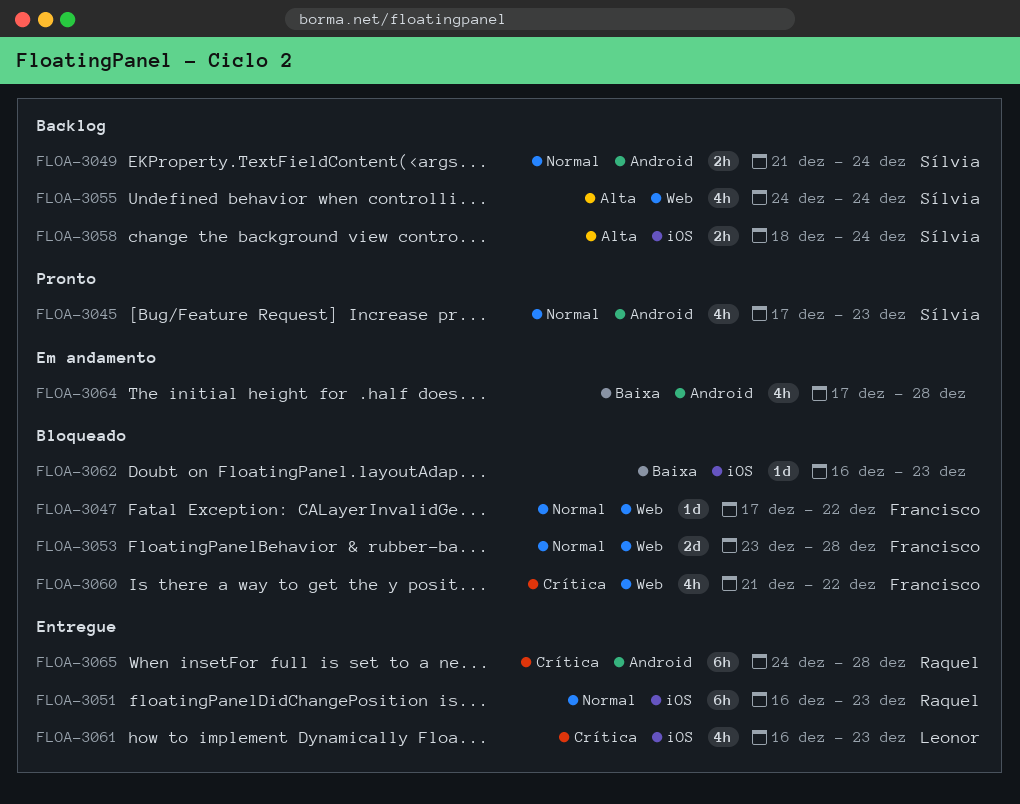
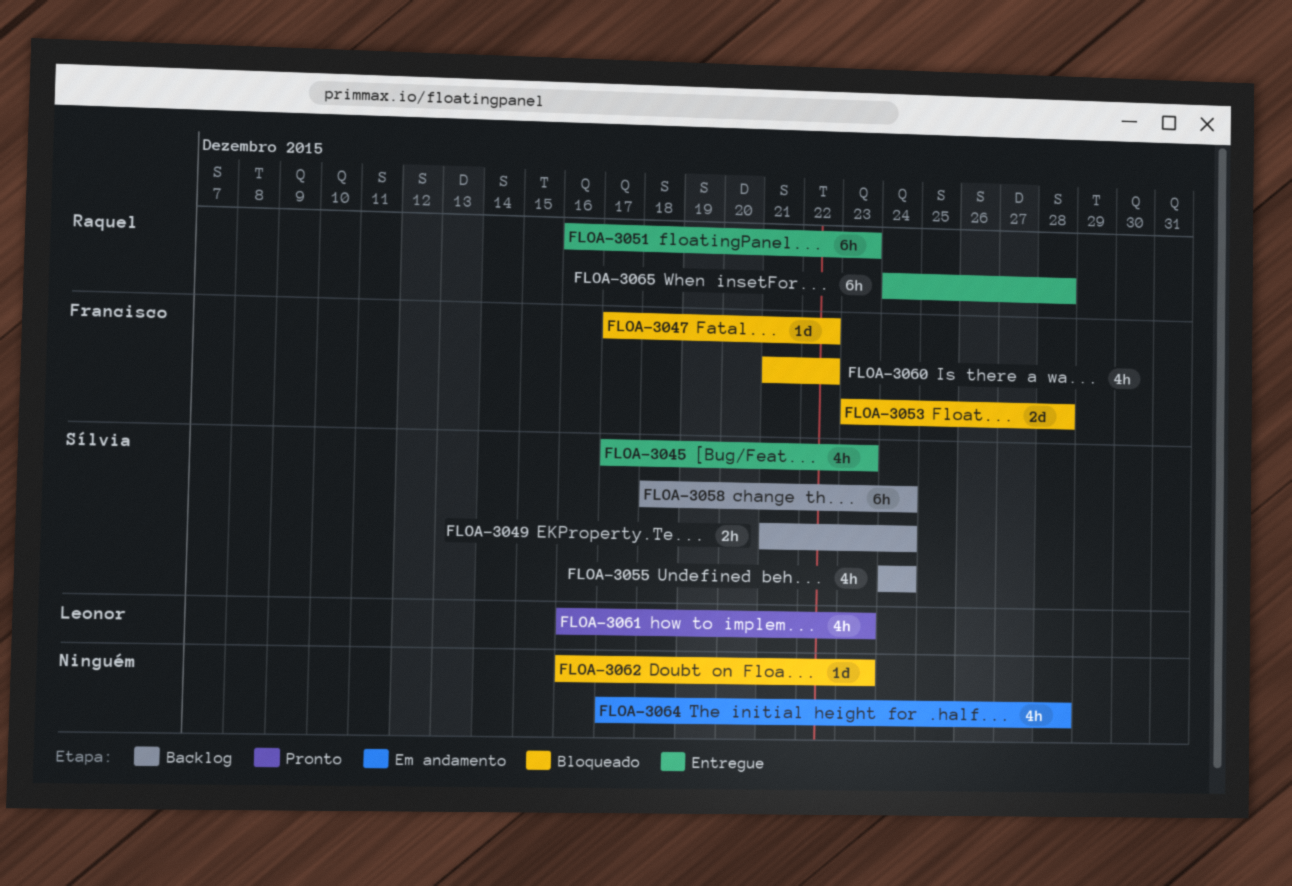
FLOA-3045, status: Pronto -> Entregue
FLOA-3058, estimate: 2h -> 6h
FLOA-3061, status: Entregue -> Pronto

